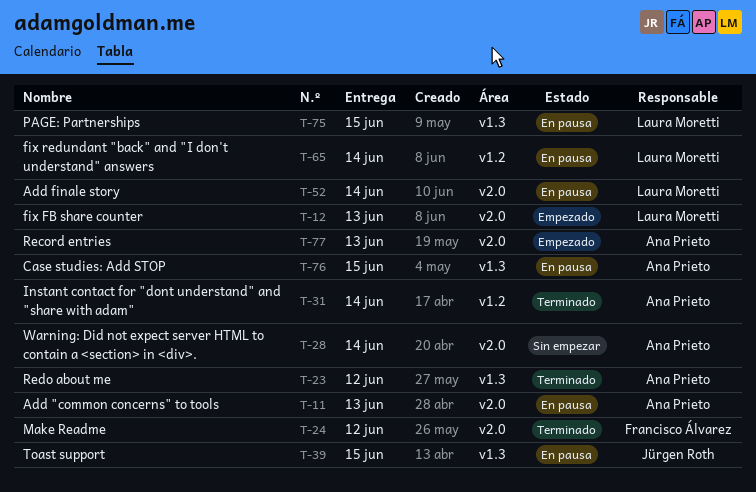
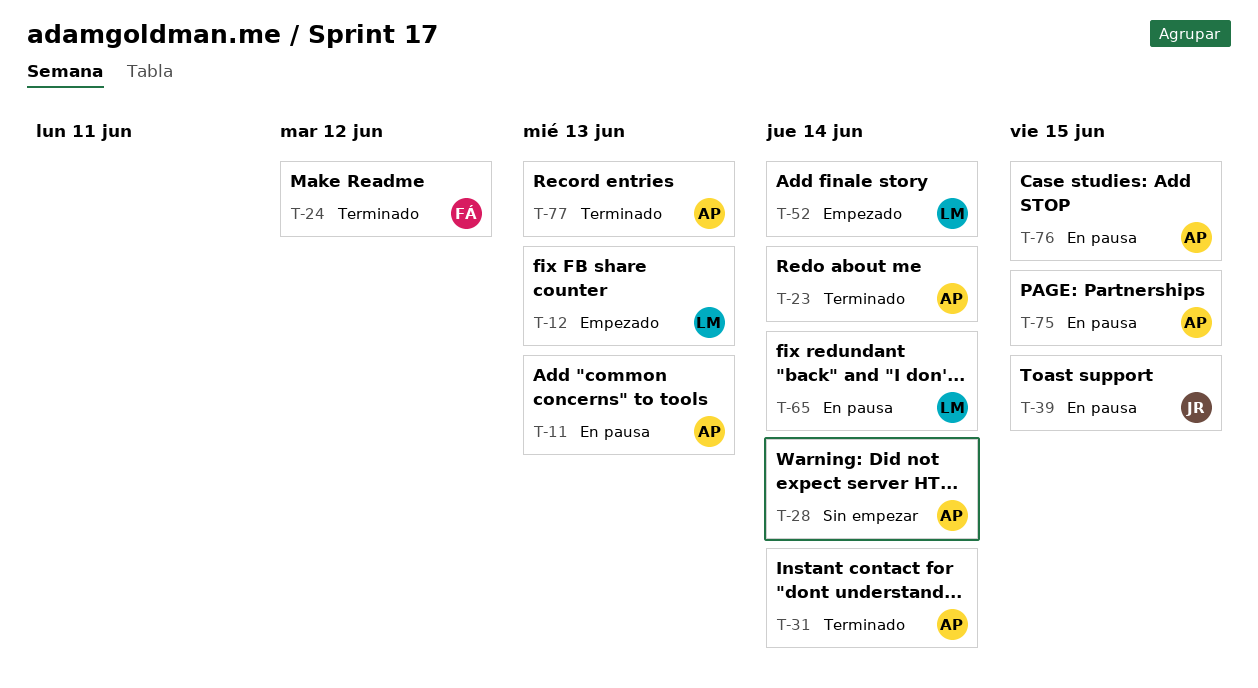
T-23, due: Jun 12 -> Jun 14
T-52, status: En pausa -> Empezado
T-75, owner: Laura Moretti -> Ana Prieto
T-77, status: Empezado -> Terminado

